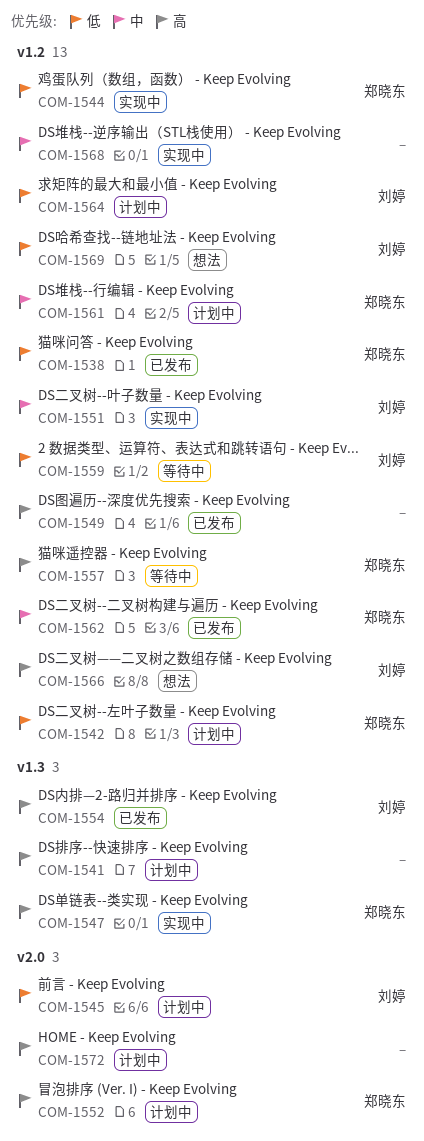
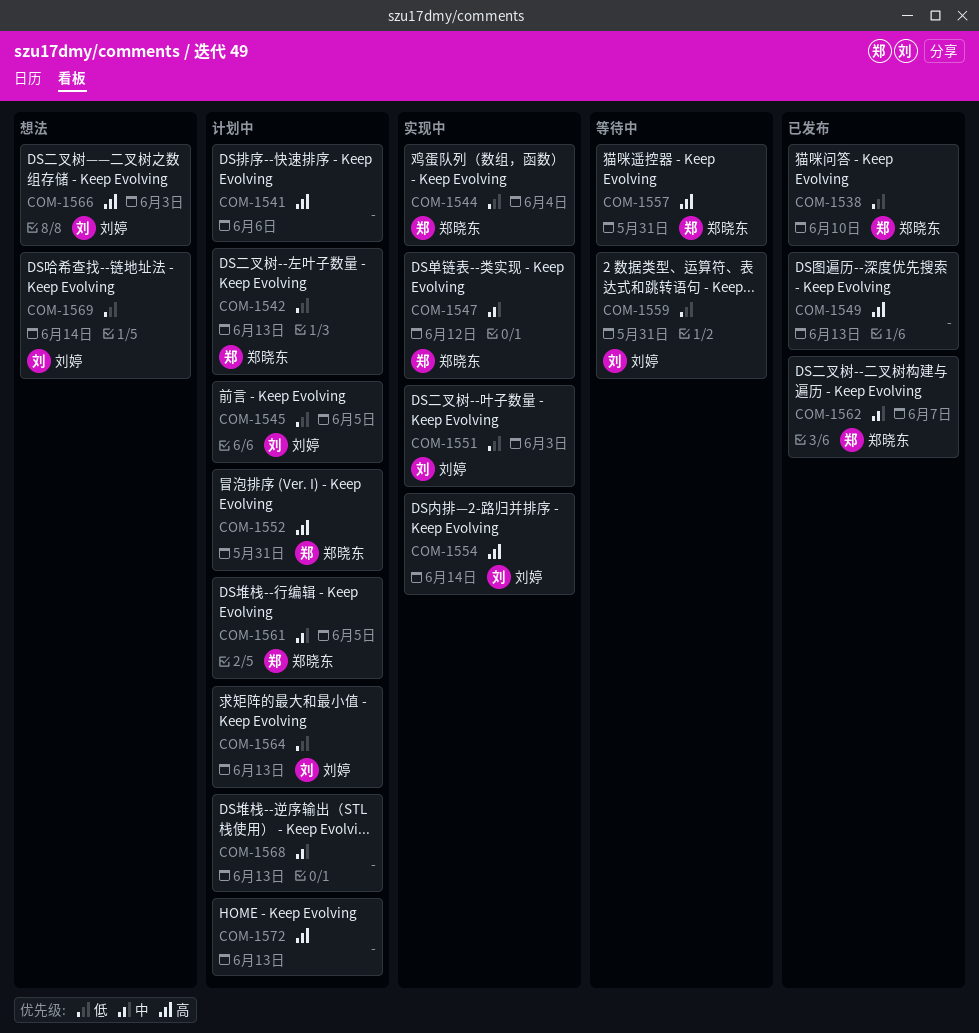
COM-1547, priority: 高 -> 中
COM-1551, priority: 中 -> 低
COM-1554, status: 已发布 -> 实现中
COM-1568, status: 实现中 -> 计划中

